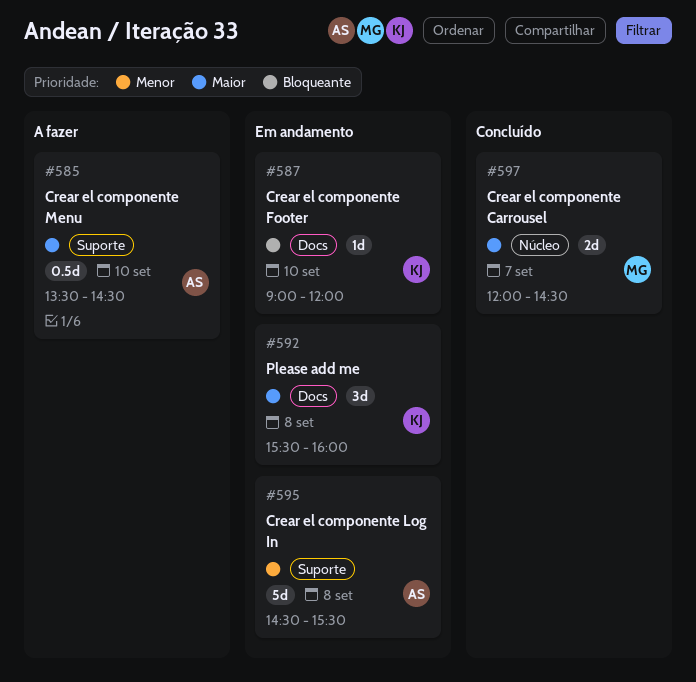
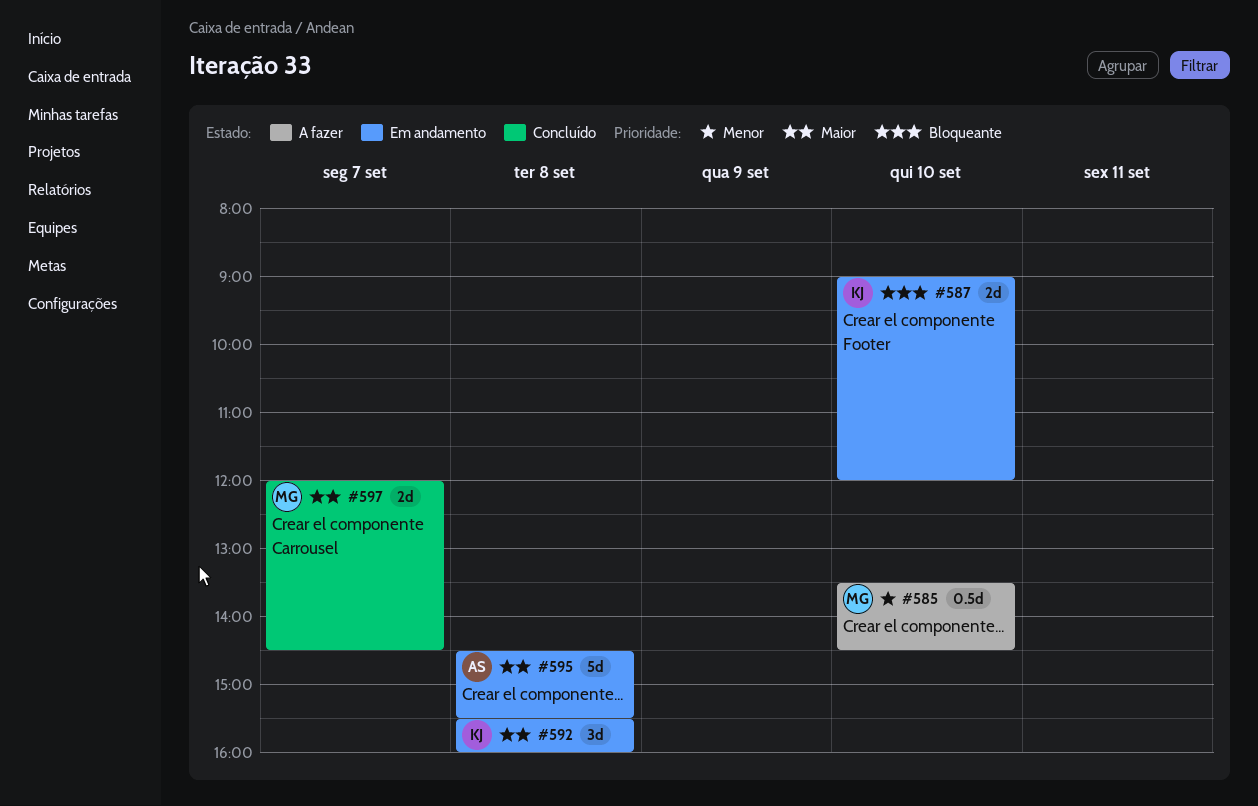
#585, owner: AS -> MG
#585, priority: Maior -> Menor
#587, estimate: 1d -> 2d
#595, priority: Menor -> Maior

